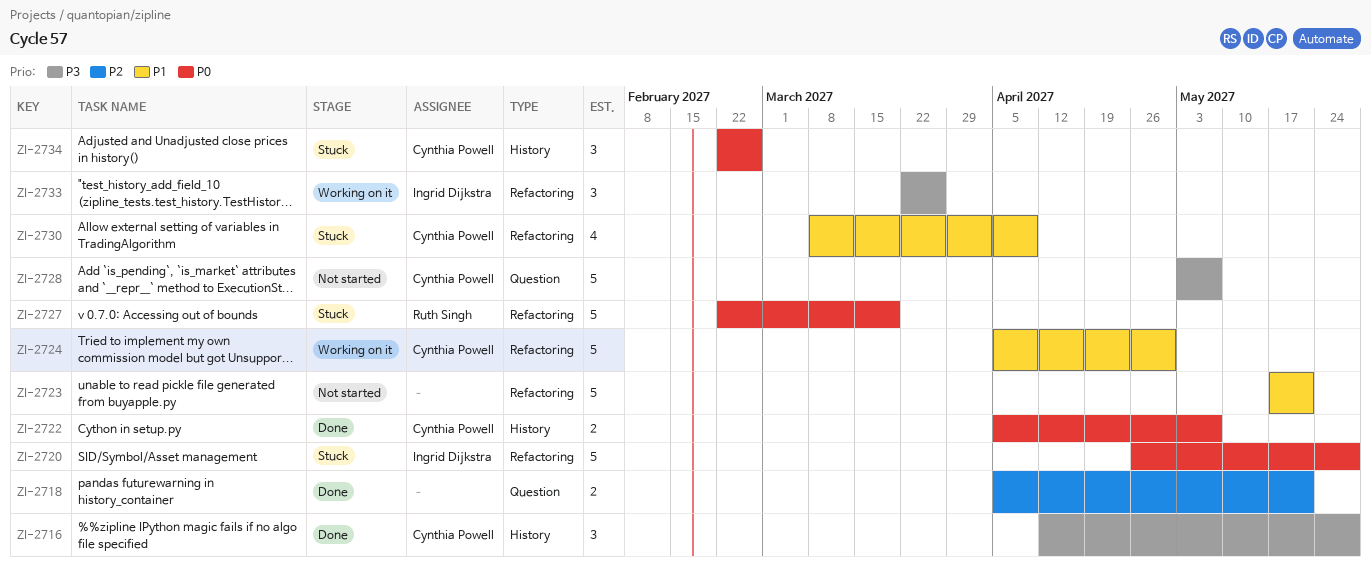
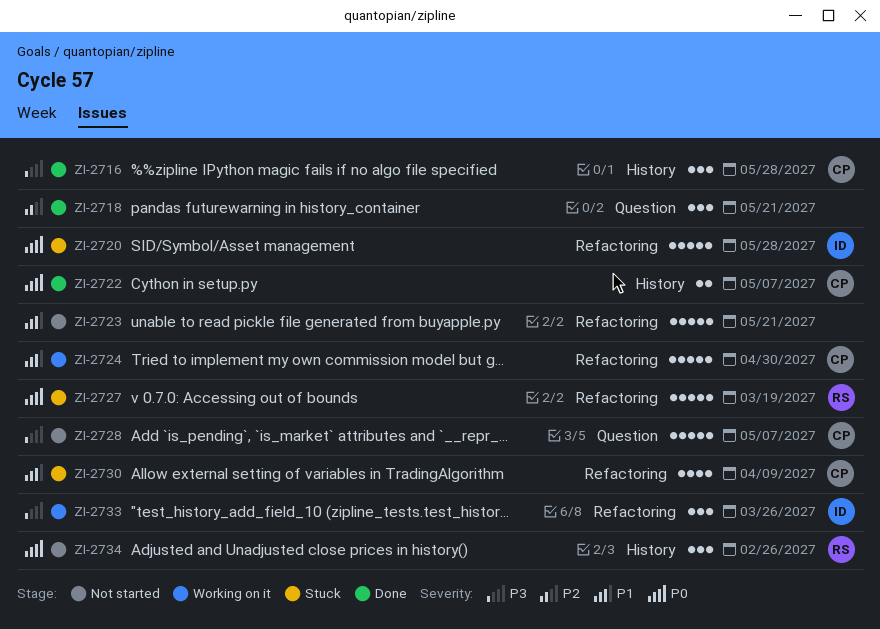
ZI-2718, estimate: 2 -> 3
ZI-2734, status: Stuck -> Not started
ZI-2734, owner: Cynthia Powell -> Ruth Singh

